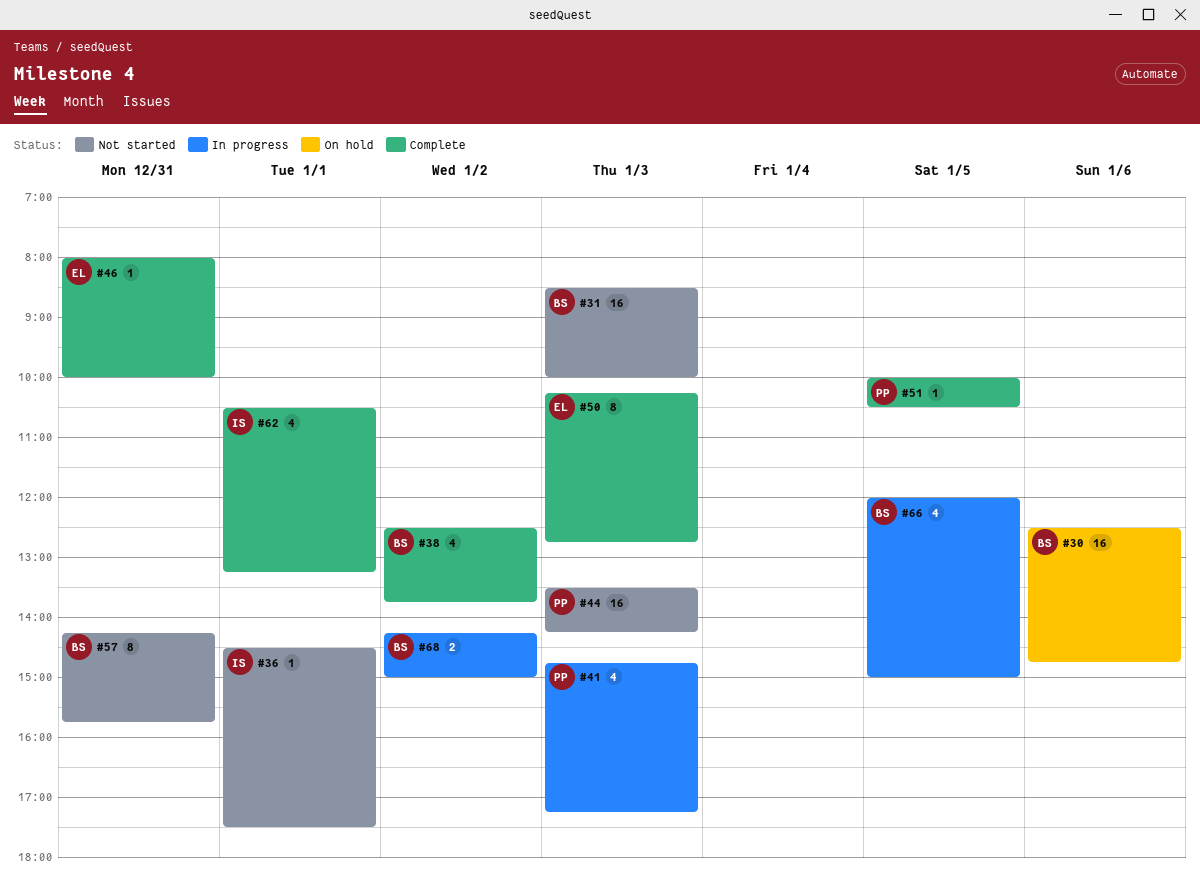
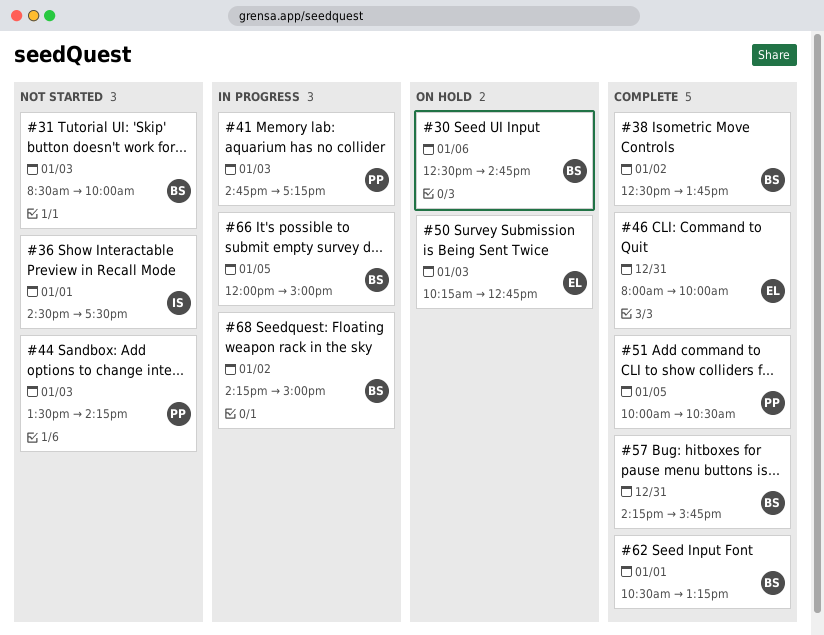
#50, status: Complete -> On hold
#57, status: Not started -> Complete
#62, owner: IS -> BS

